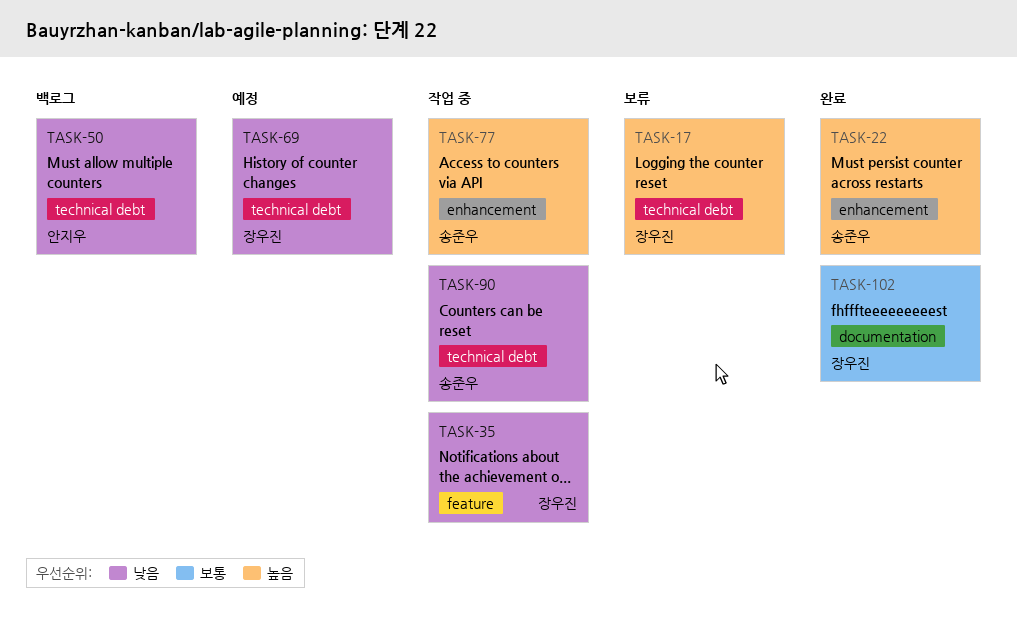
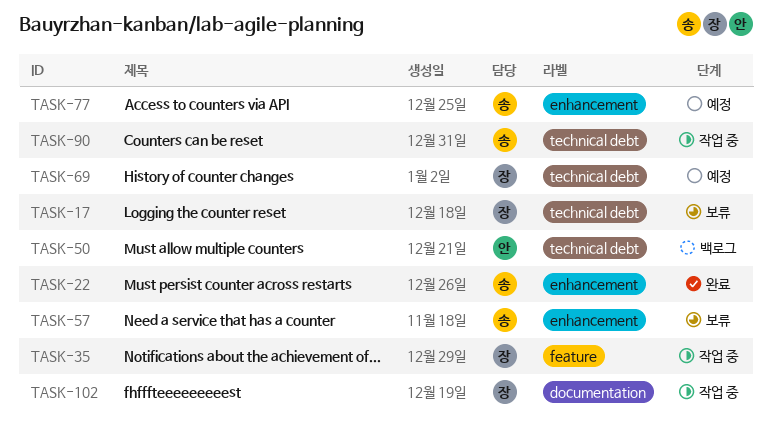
TASK-57: none -> present
TASK-77, status: 작업 중 -> 예정
TASK-102, status: 완료 -> 작업 중

